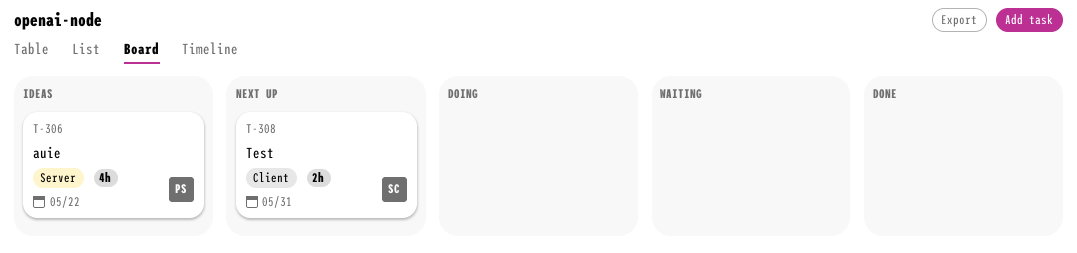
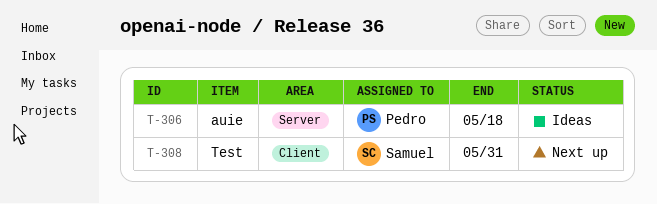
T-306, due: May 22 -> May 18

